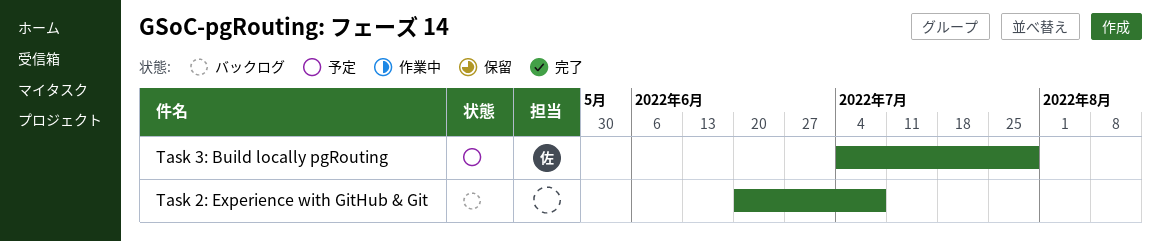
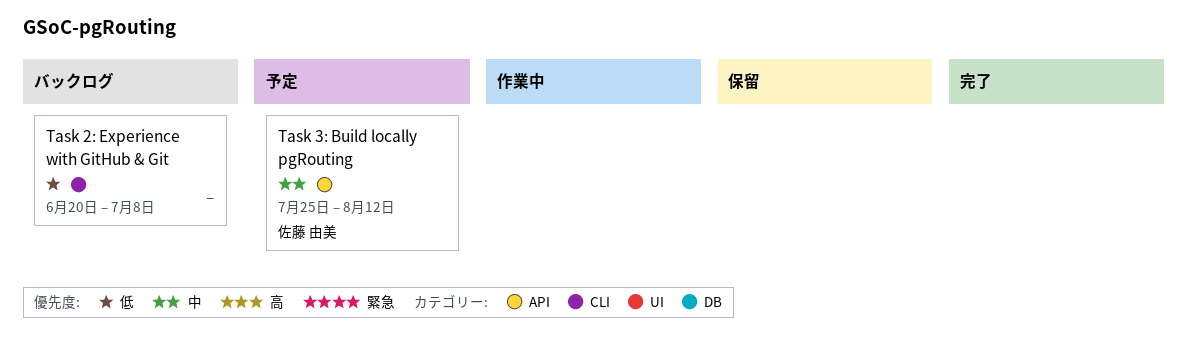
Task 3: Build locally pgRouting, start: Jul 4 -> Jul 25
Task 3: Build locally pgRouting, due: Jul 29 -> Aug 12

